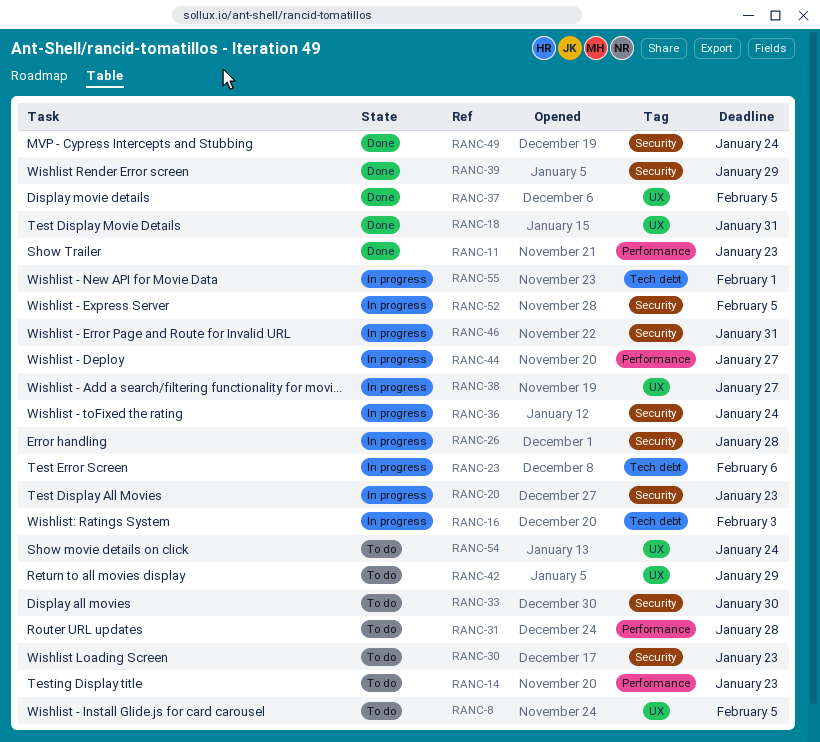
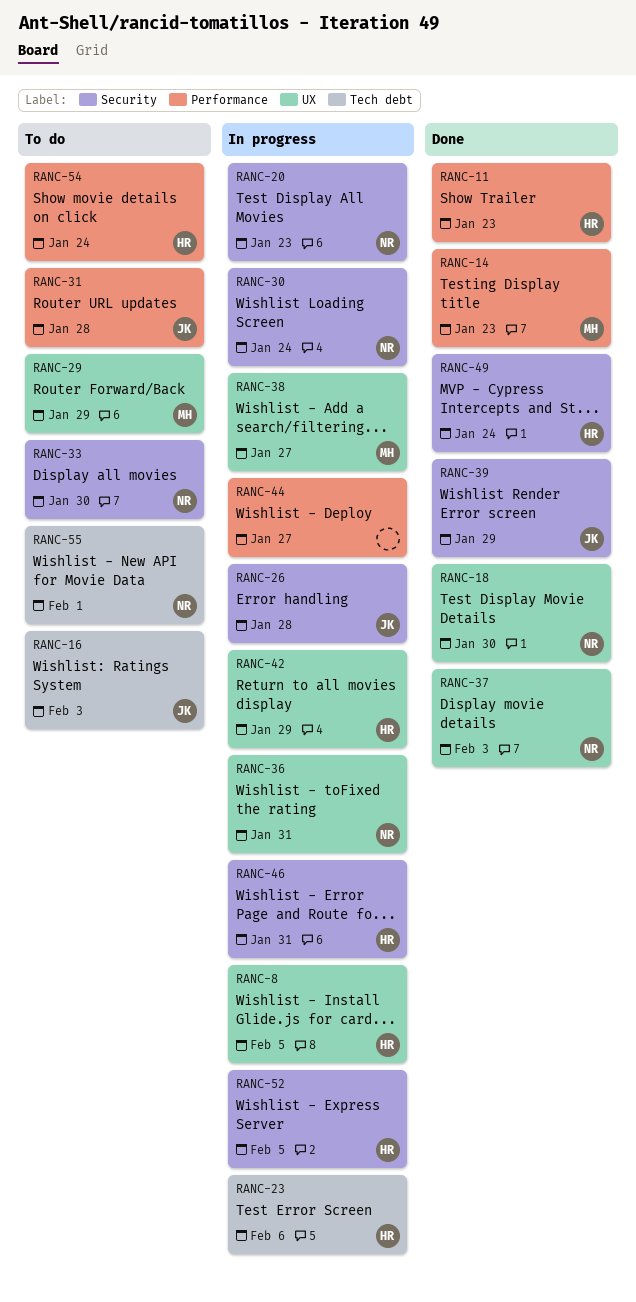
RANC-8, status: To do -> In progress
RANC-14, status: To do -> Done
RANC-16, status: In progress -> To do
RANC-18, due: Jan 31 -> Jan 30
RANC-29: none -> present
RANC-30, status: To do -> In progress
RANC-30, due: Jan 23 -> Jan 24
RANC-36, label: Security -> UX
RANC-36, due: Jan 24 -> Jan 31
RANC-37, due: Feb 5 -> Feb 3
RANC-42, status: To do -> In progress
RANC-54, label: UX -> Performance
RANC-55, status: In progress -> To do

